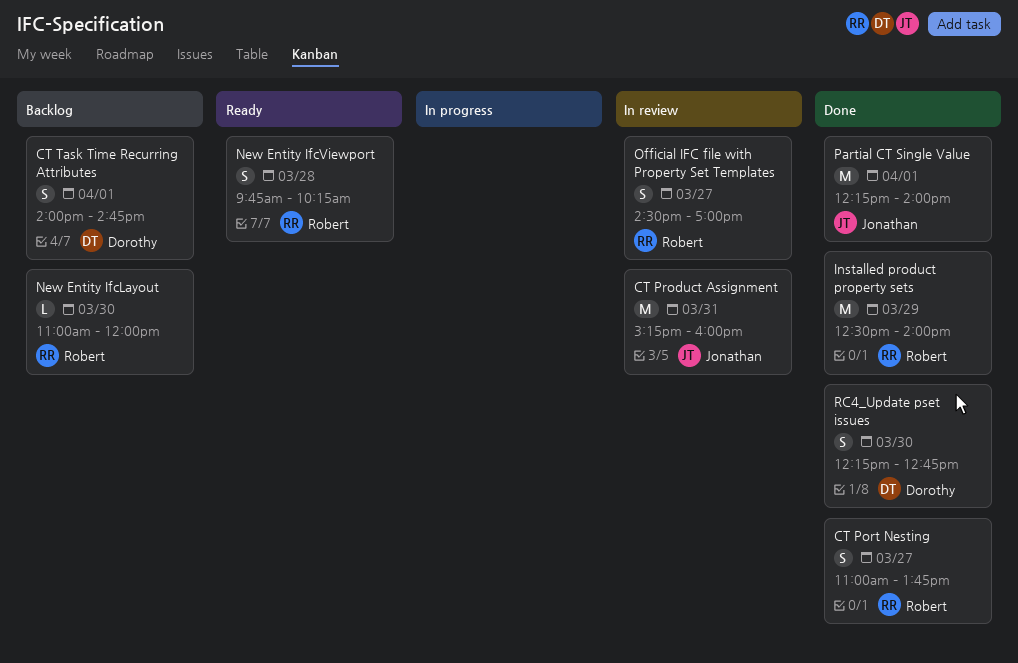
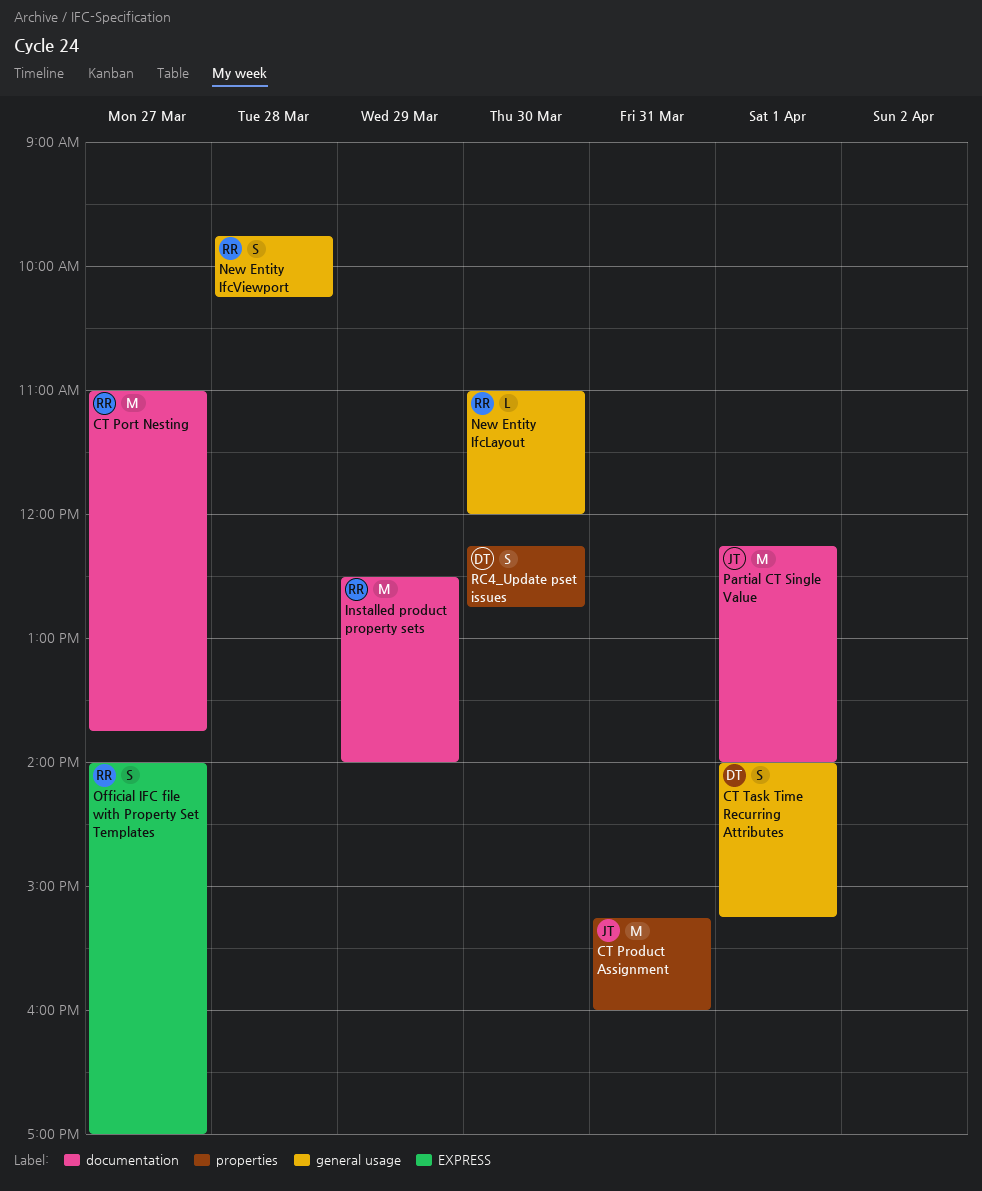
CT Port Nesting, estimate: S -> M
CT Task Time Recurring Attributes, ends: 14:45 -> 15:15
Official IFC file with Property Set Templates, begins: 14:30 -> 14:00

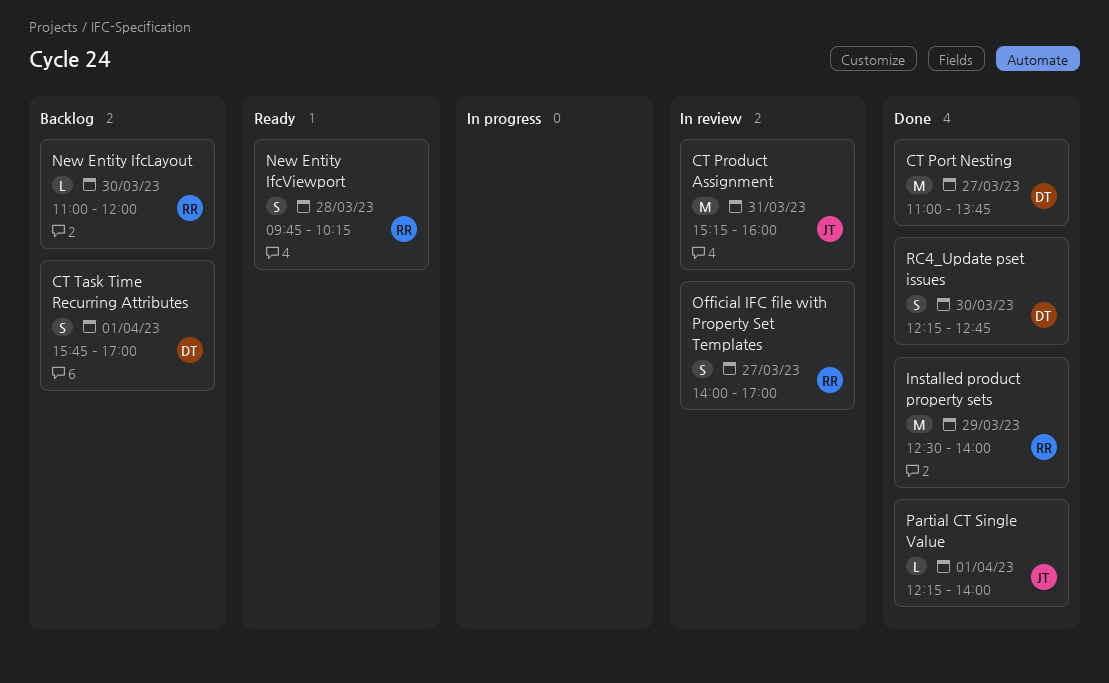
CT Port Nesting, owner: RR -> DT
CT Task Time Recurring Attributes, begins: 14:00 -> 15:45
CT Task Time Recurring Attributes, ends: 15:15 -> 17:00
Partial CT Single Value, estimate: M -> L

